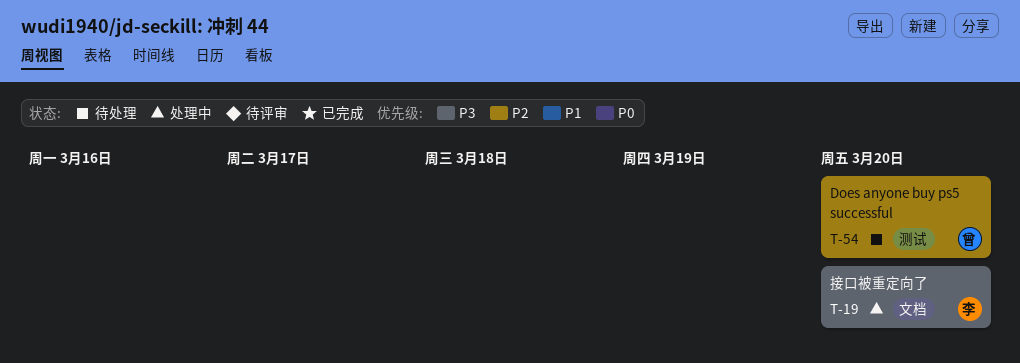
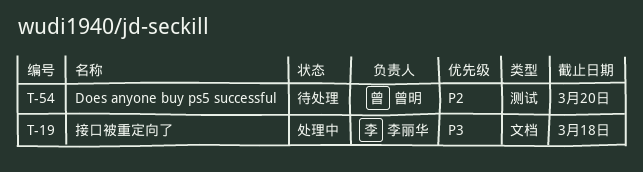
T-19, due: Mar 20 -> Mar 18

